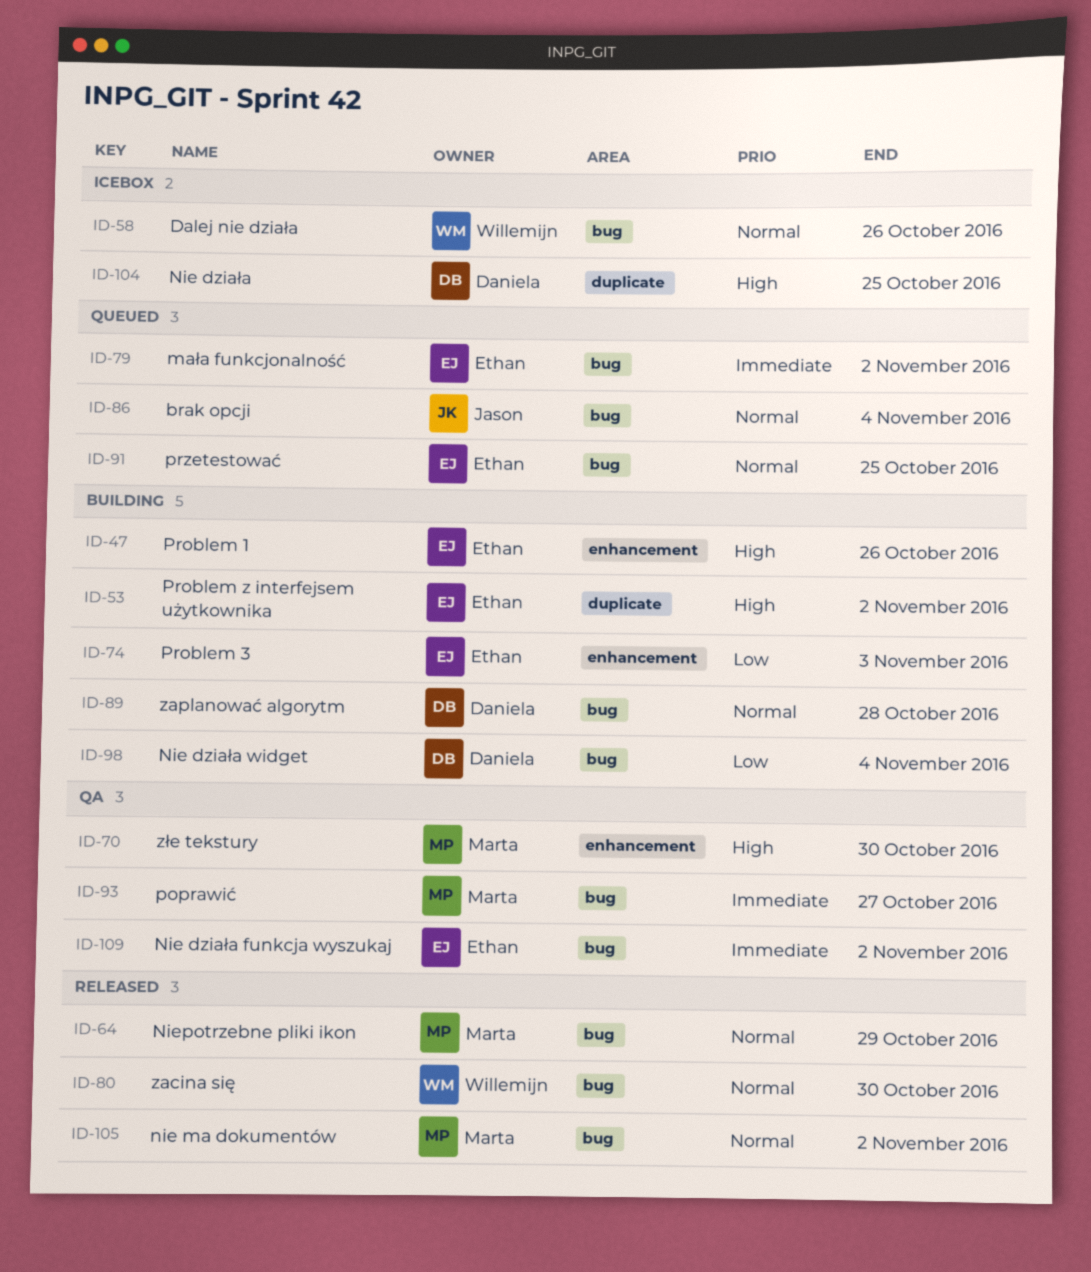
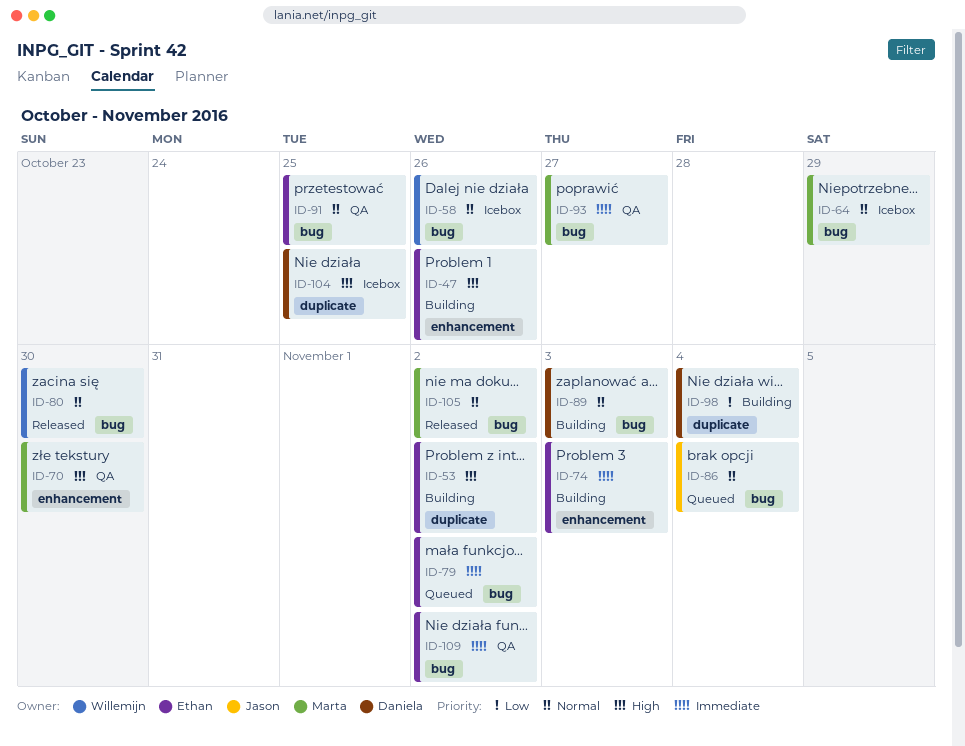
ID-64, status: Released -> Icebox
ID-74, priority: Low -> Immediate
ID-89, due: Oct 28 -> Nov 3
ID-91, status: Queued -> QA
ID-98, label: bug -> duplicate

